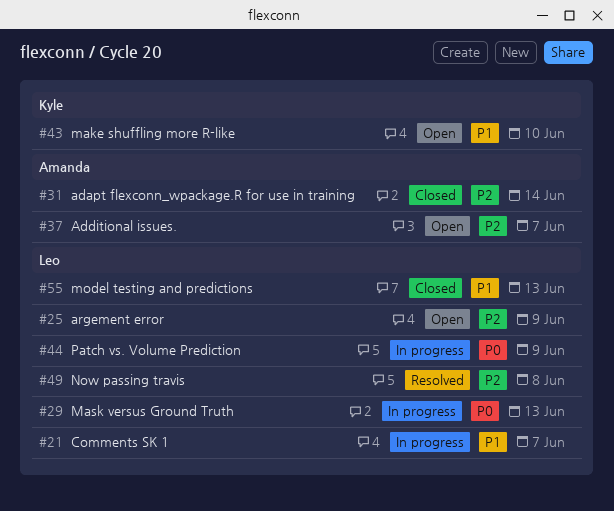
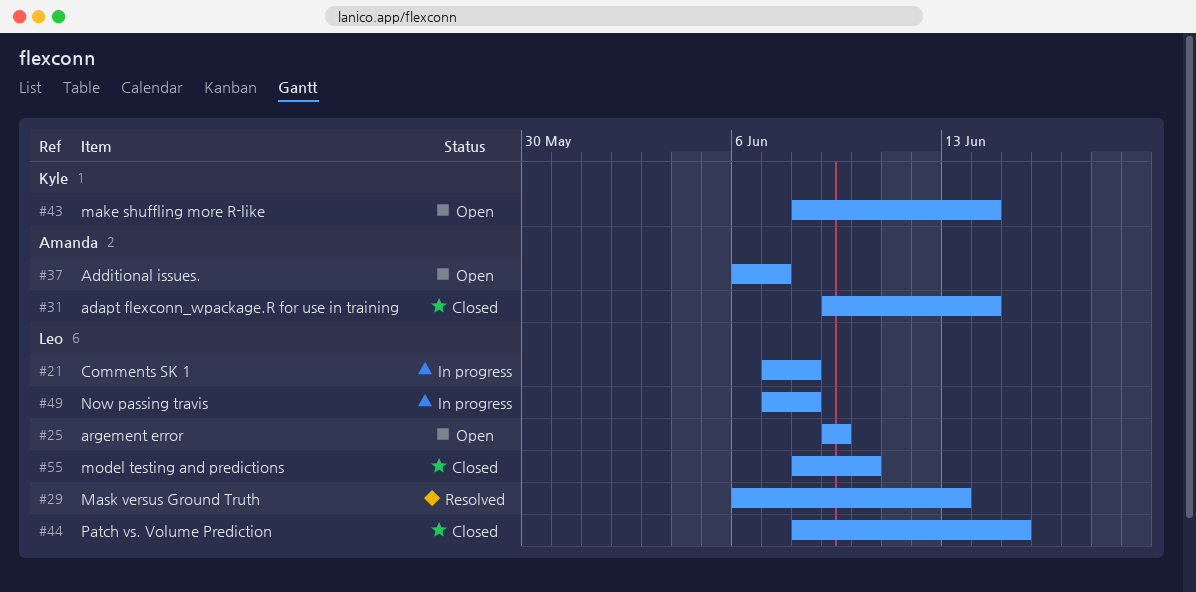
#21, due: Jun 7 -> Jun 8
#29, status: In progress -> Resolved
#43, due: Jun 10 -> Jun 14
#44, status: In progress -> Closed
#44, due: Jun 9 -> Jun 15
#49, status: Resolved -> In progress
#55, due: Jun 13 -> Jun 10

